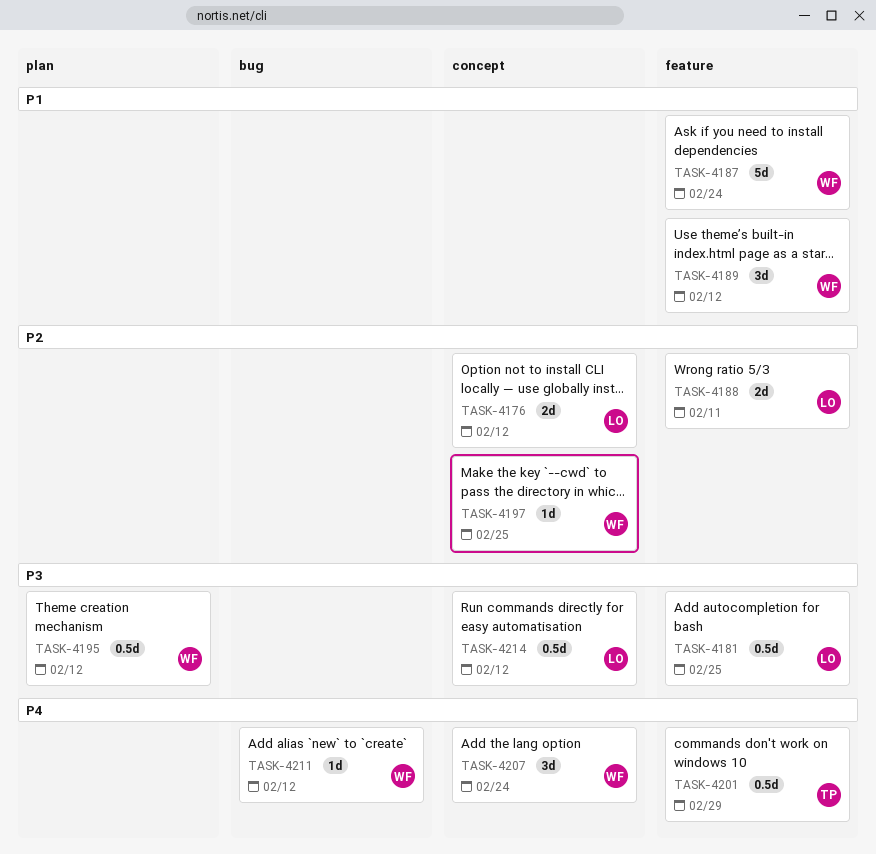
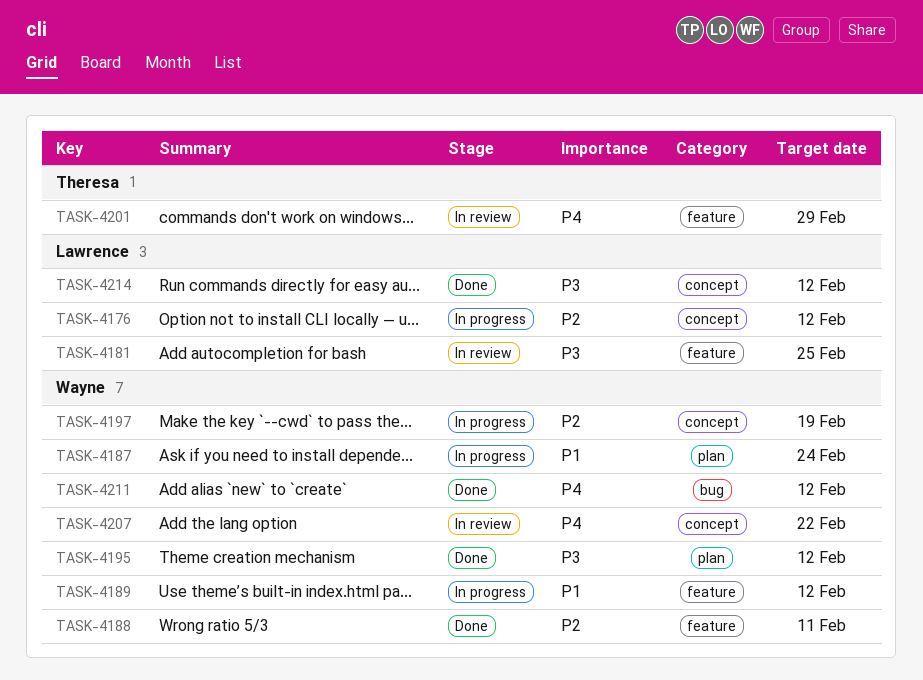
TASK-4187, label: feature -> plan
TASK-4188, owner: Lawrence -> Wayne
TASK-4197, due: Feb 25 -> Feb 19
TASK-4207, due: Feb 24 -> Feb 22

